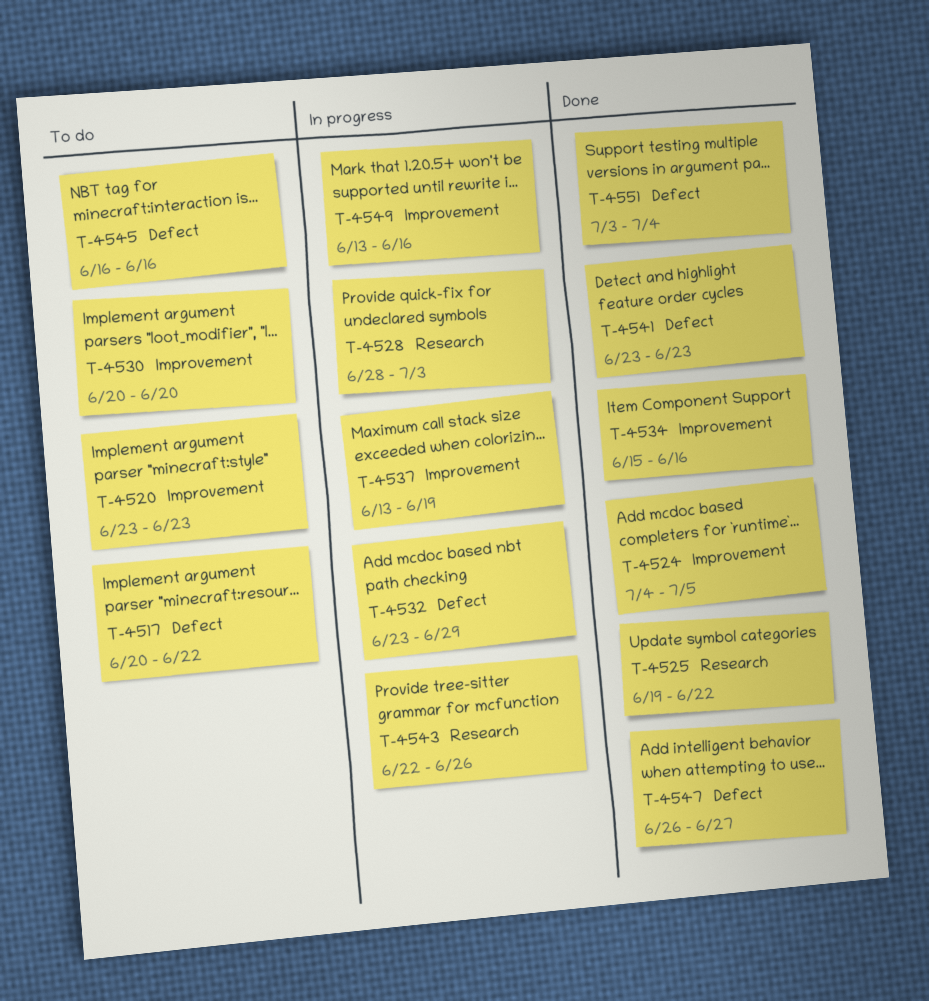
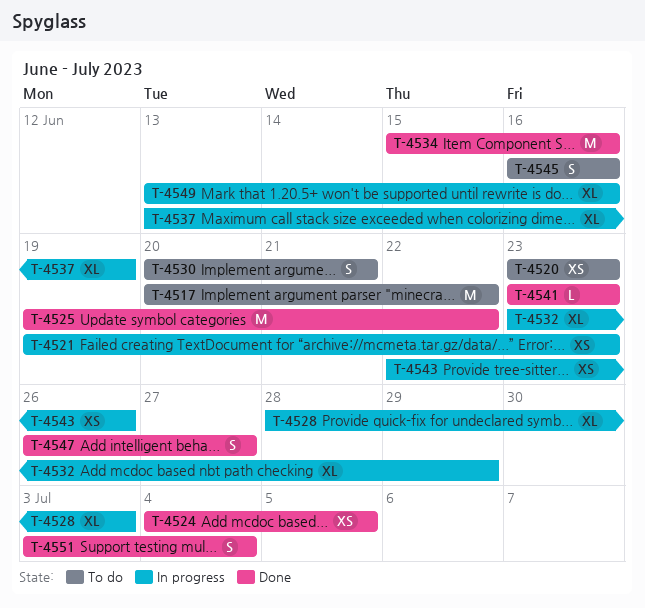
T-4521: none -> present
T-4530, due: Jun 20 -> Jun 21

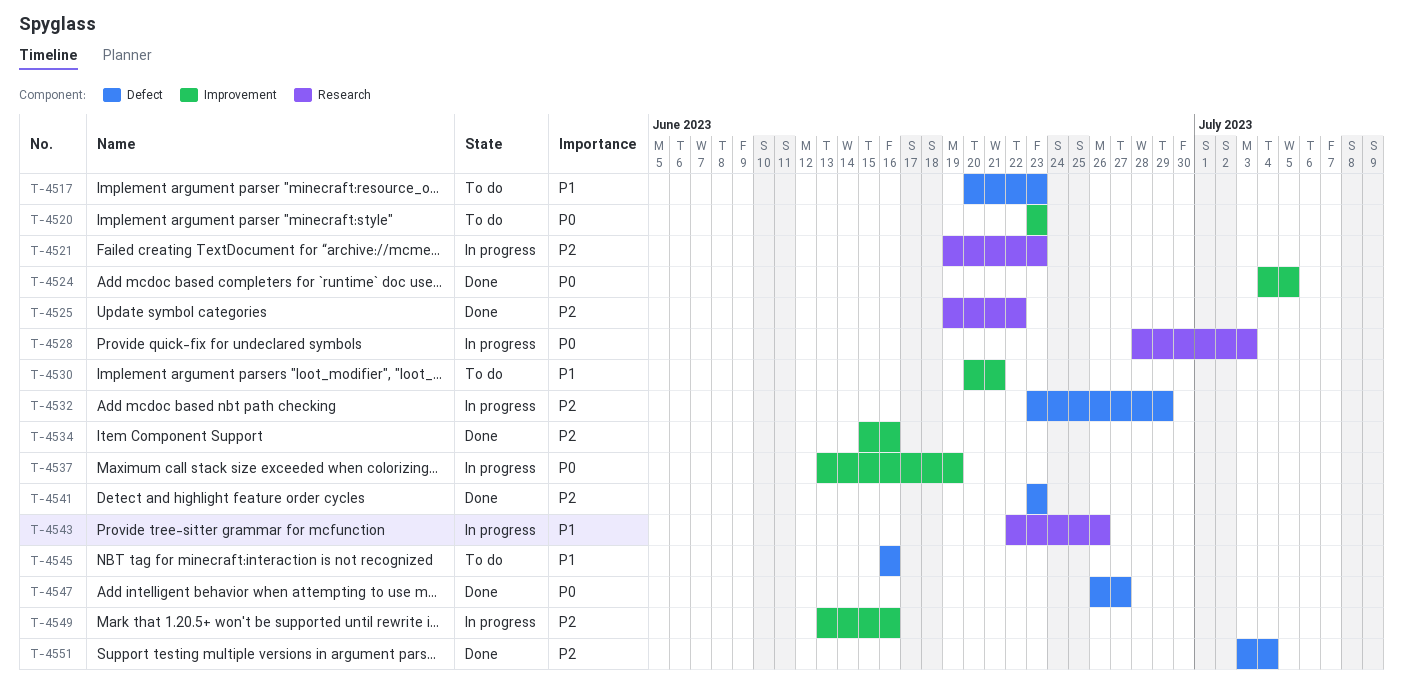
T-4517, due: Jun 22 -> Jun 23

